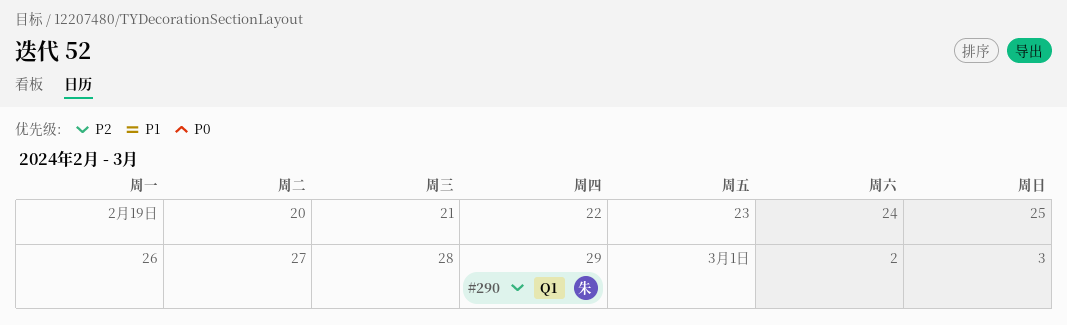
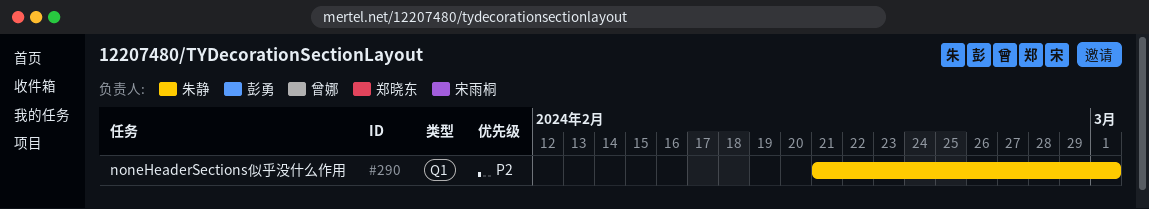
#290, due: Feb 29 -> Mar 1

